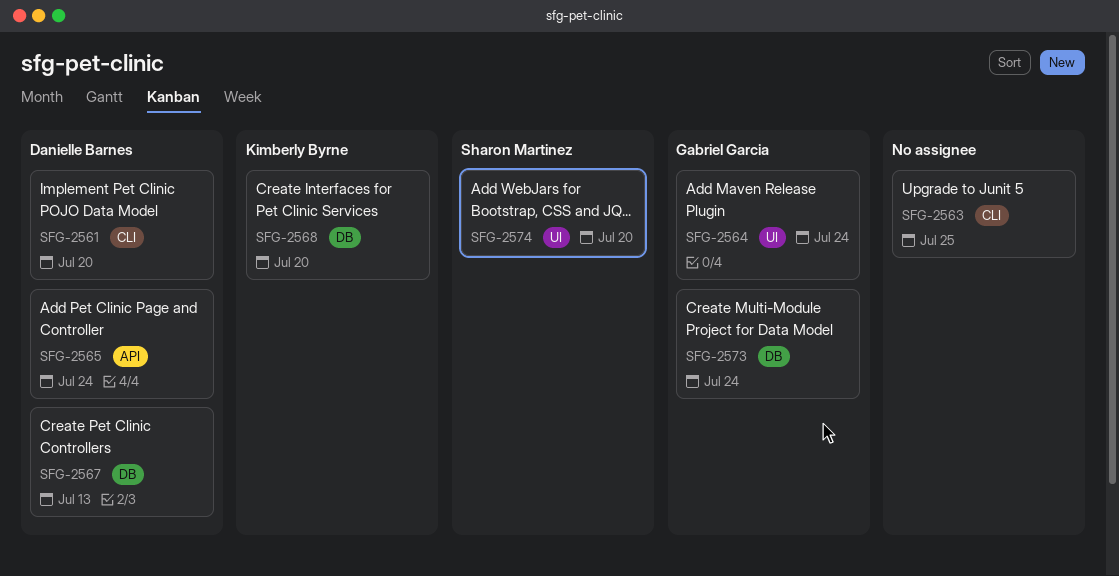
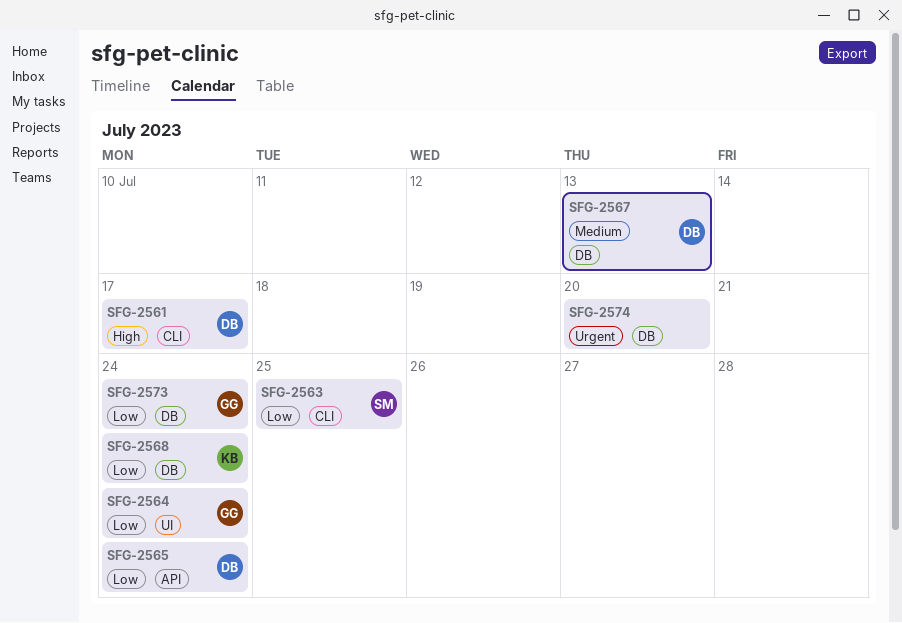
SFG-2561, due: Jul 20 -> Jul 17
SFG-2563, owner: none -> Sharon Martinez
SFG-2568, due: Jul 20 -> Jul 24
SFG-2574, owner: Sharon Martinez -> none
SFG-2574, label: UI -> DB

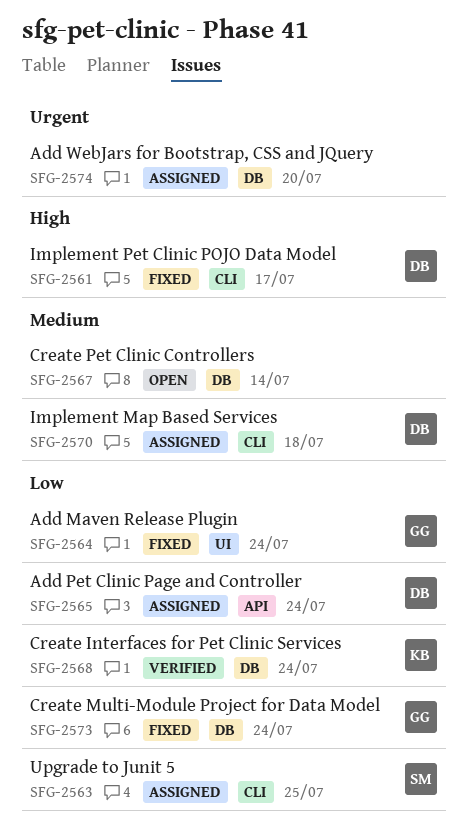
SFG-2567, owner: DB -> none
SFG-2567, due: Jul 13 -> Jul 14
SFG-2570: none -> present

